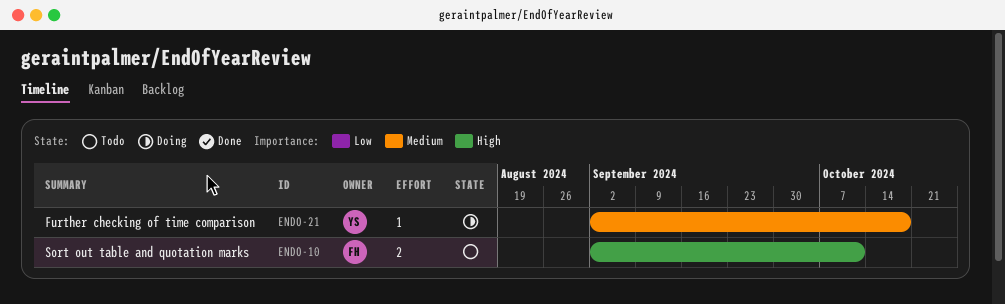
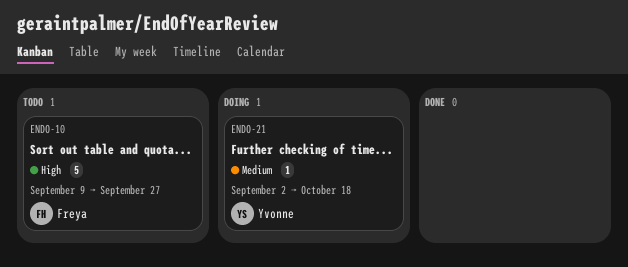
ENDO-10, estimate: 2 -> 5
ENDO-10, start: Sep 2 -> Sep 9
ENDO-10, due: Oct 11 -> Sep 27

